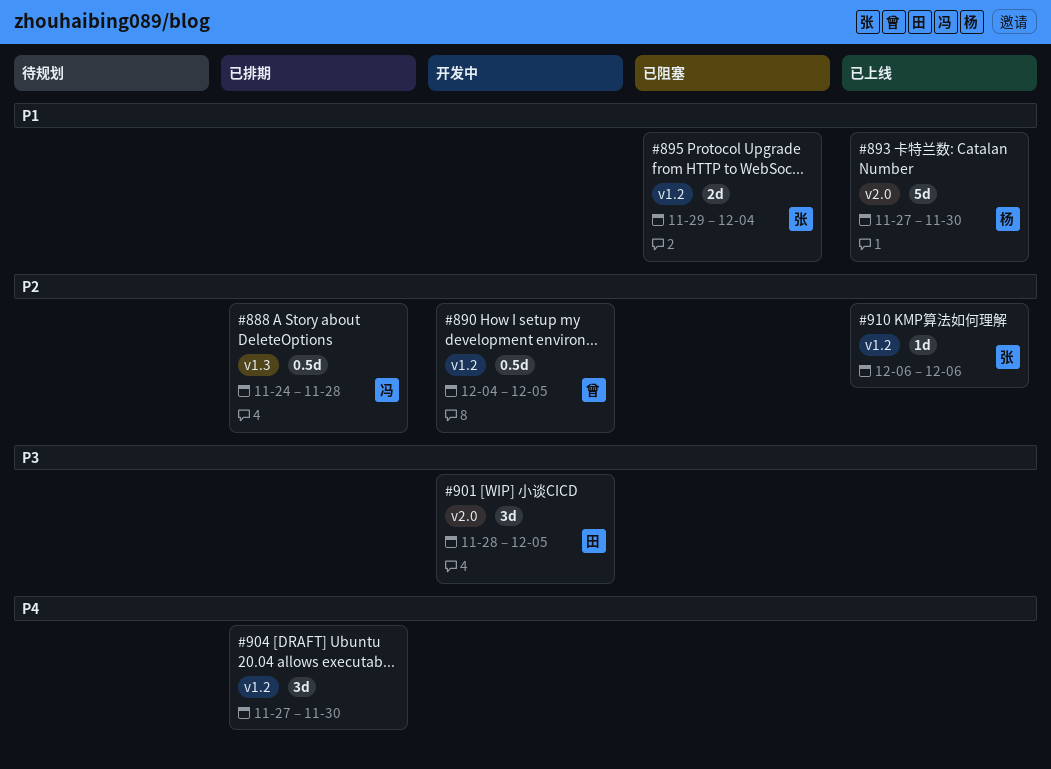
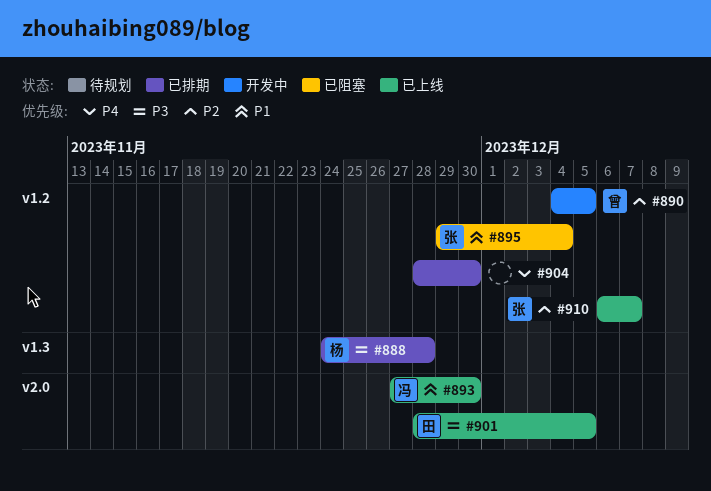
#888, owner: 冯 -> 杨
#888, priority: P2 -> P3
#893, owner: 杨 -> 冯
#901, status: 开发中 -> 已上线
#904, start: Nov 27 -> Nov 28
#910, due: Dec 6 -> Dec 7

